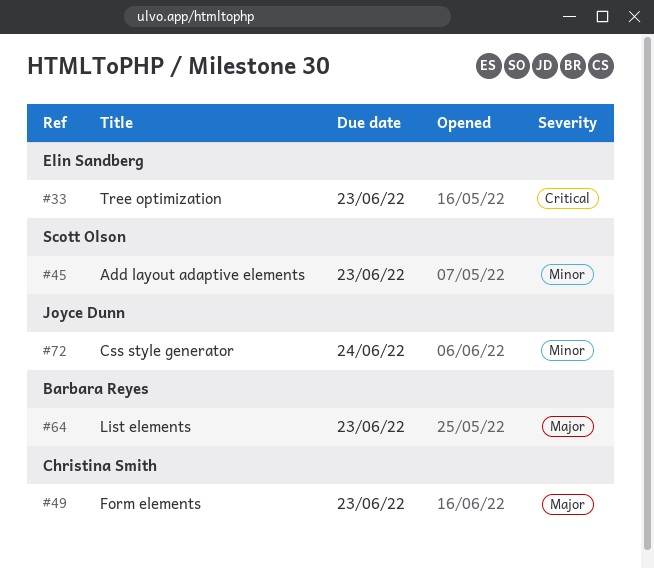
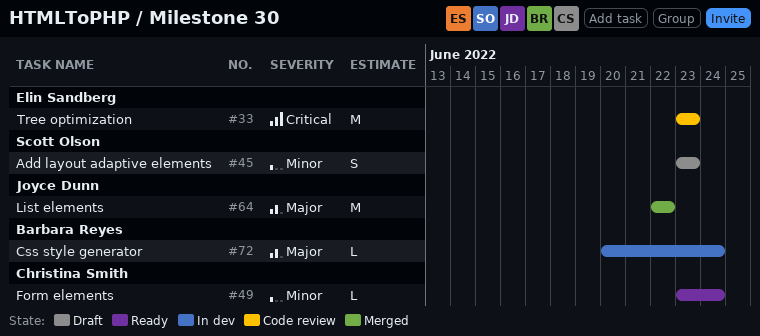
#49, priority: Major -> Minor
#49, due: Jun 23 -> Jun 24
#64, owner: Barbara Reyes -> Joyce Dunn
#64, due: Jun 23 -> Jun 22
#72, owner: Joyce Dunn -> Barbara Reyes
#72, priority: Minor -> Major

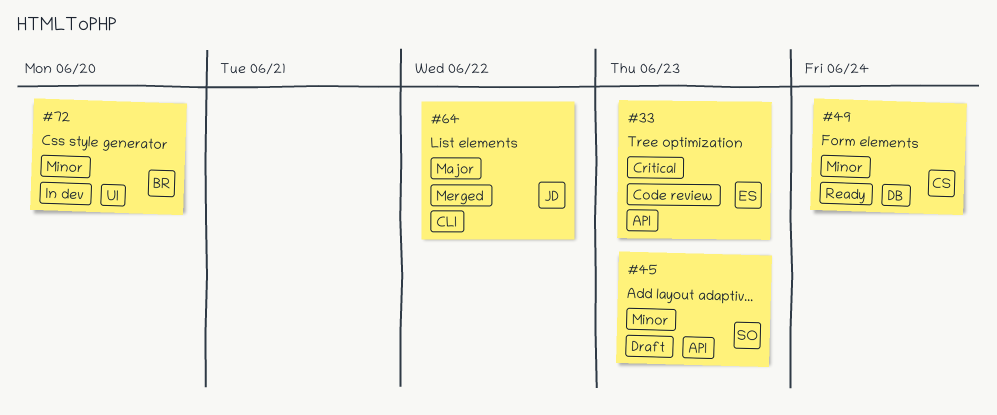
#72, priority: Major -> Minor
#72, due: Jun 24 -> Jun 20

